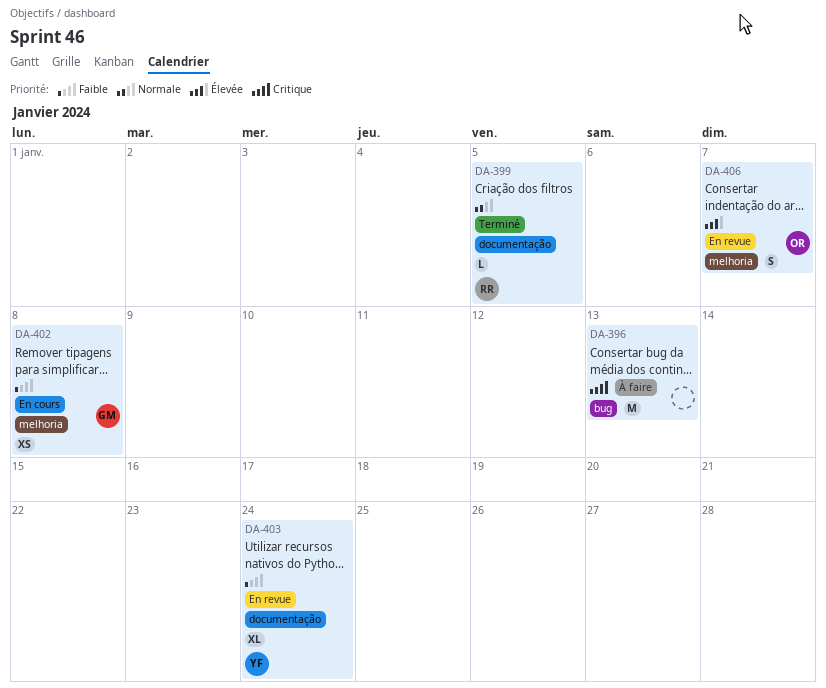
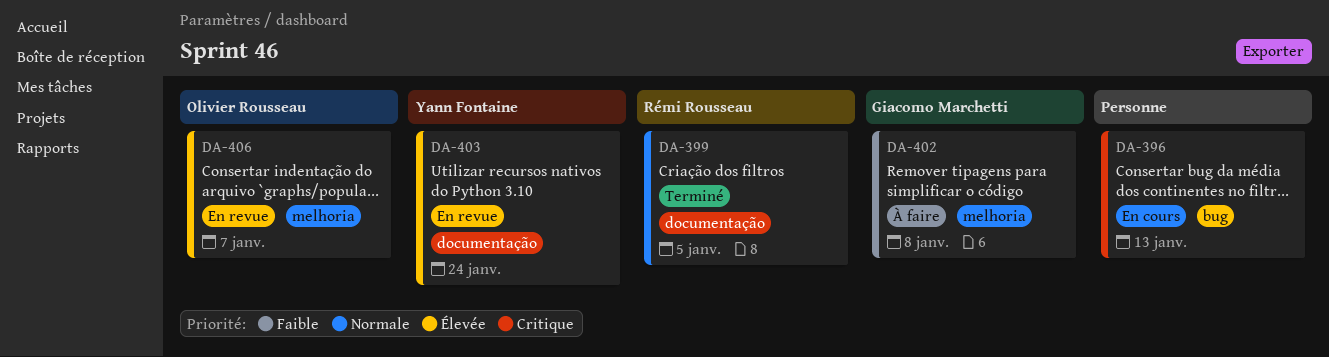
DA-396, status: À faire -> En cours
DA-402, status: En cours -> À faire
DA-403, priority: Faible -> Élevée

